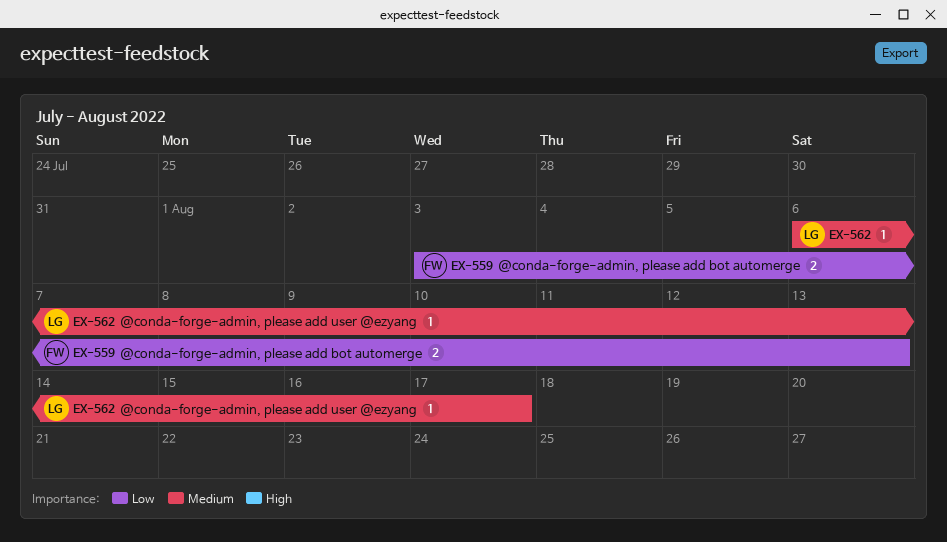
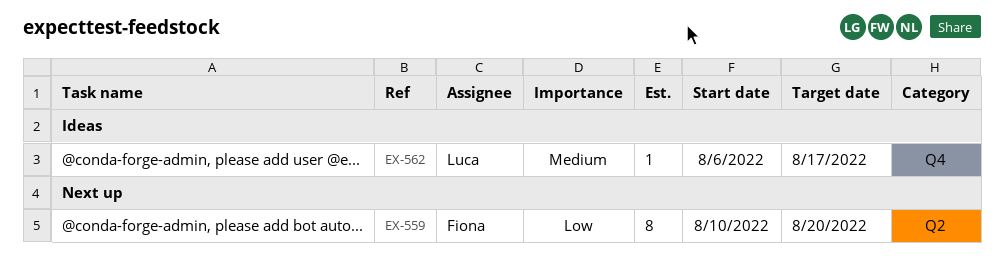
EX-559, estimate: 2 -> 8
EX-559, start: Aug 3 -> Aug 10
EX-559, due: Aug 13 -> Aug 20

